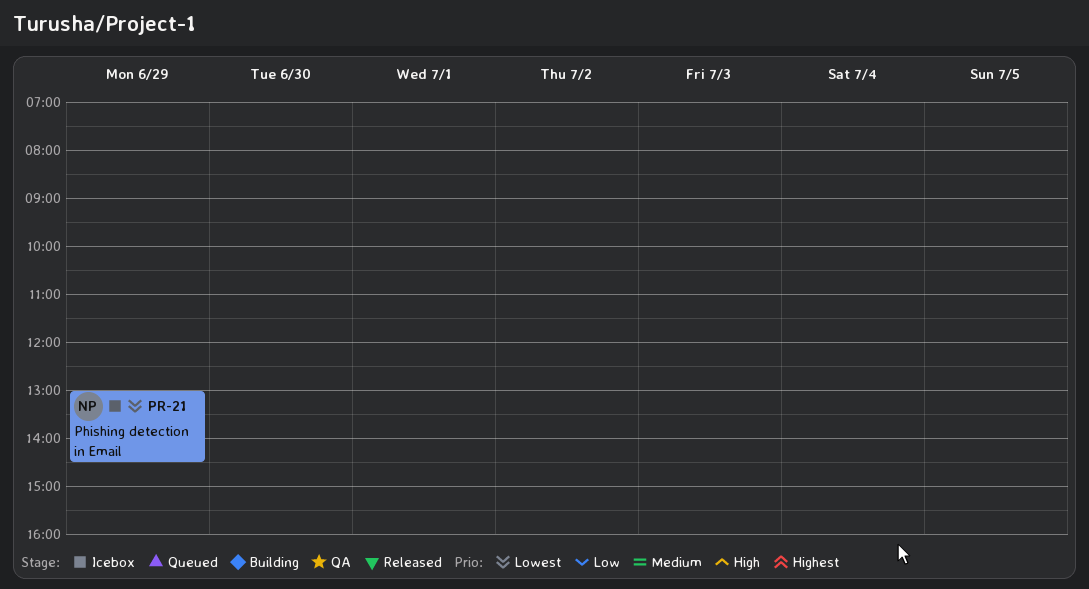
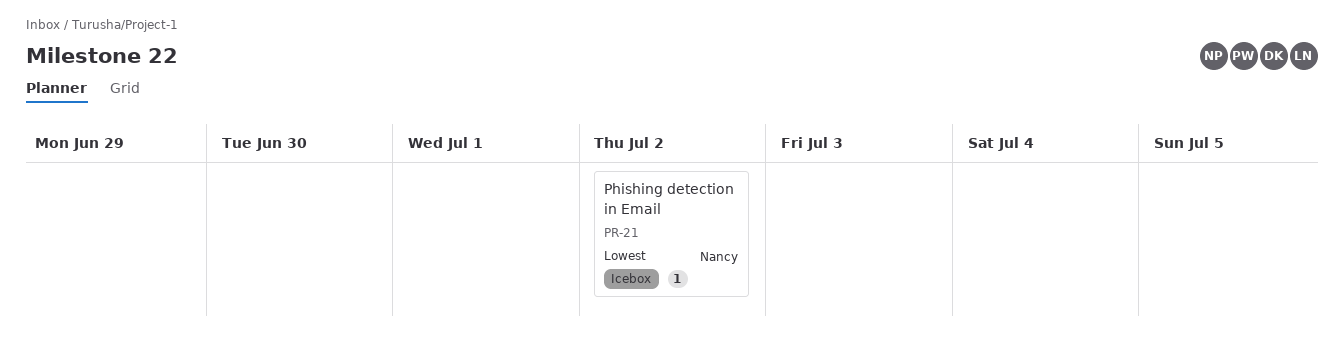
PR-21, day: Jun 29 -> Jul 2

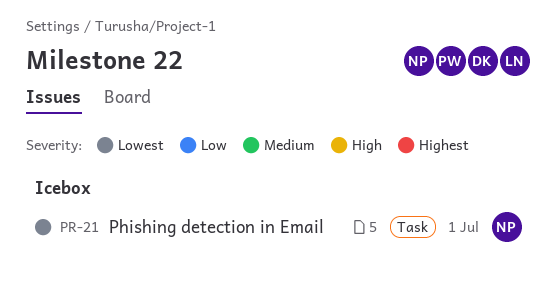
PR-21, day: Jul 2 -> Jul 1

